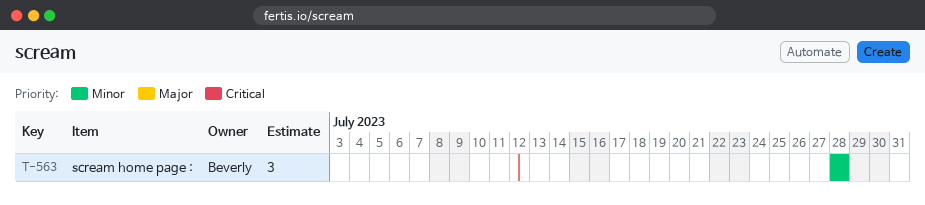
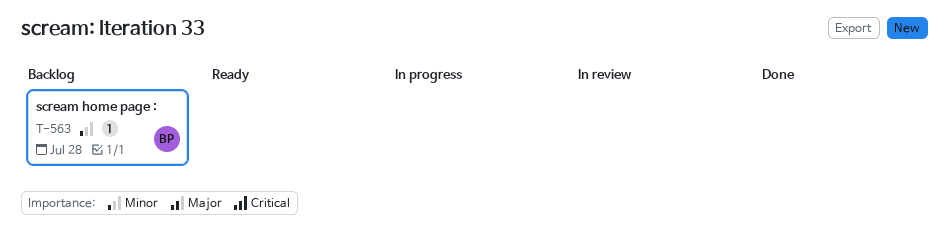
T-563, estimate: 3 -> 1

